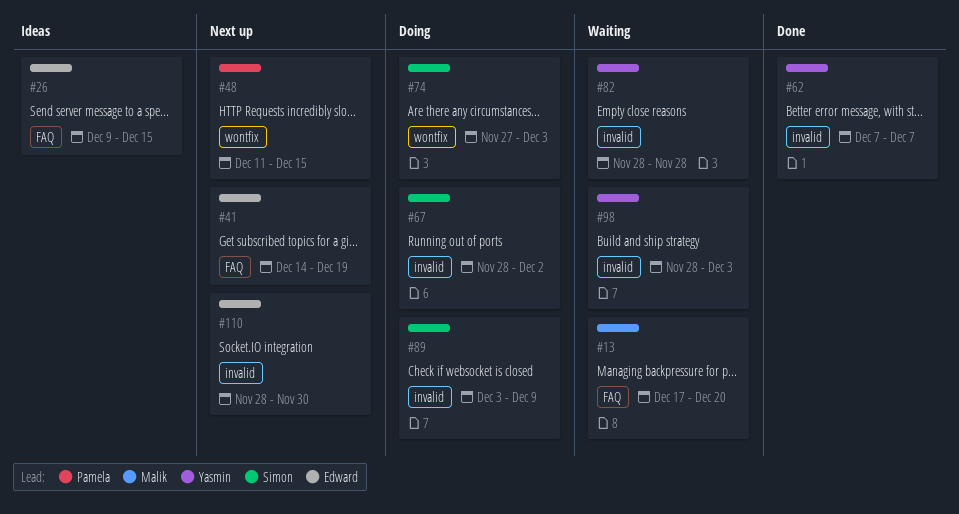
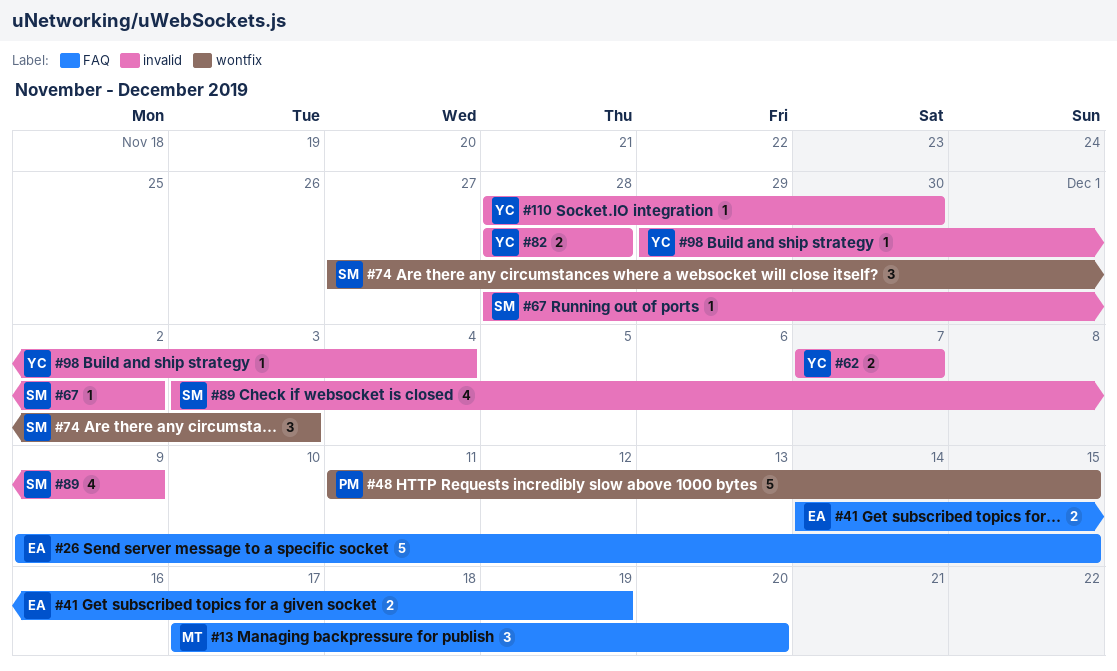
#98, start: Nov 28 -> Nov 29
#98, due: Dec 3 -> Dec 4
#110, owner: Edward -> Yasmin

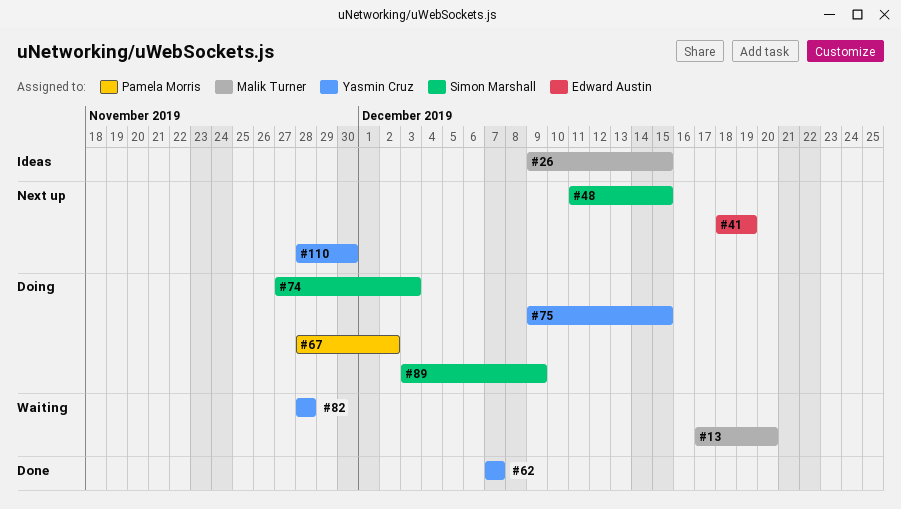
#26, owner: Edward Austin -> Malik Turner
#41, start: Dec 14 -> Dec 18
#48, owner: Pamela Morris -> Simon Marshall
#67, owner: Simon Marshall -> Pamela Morris
#75: none -> present
#98: present -> none

